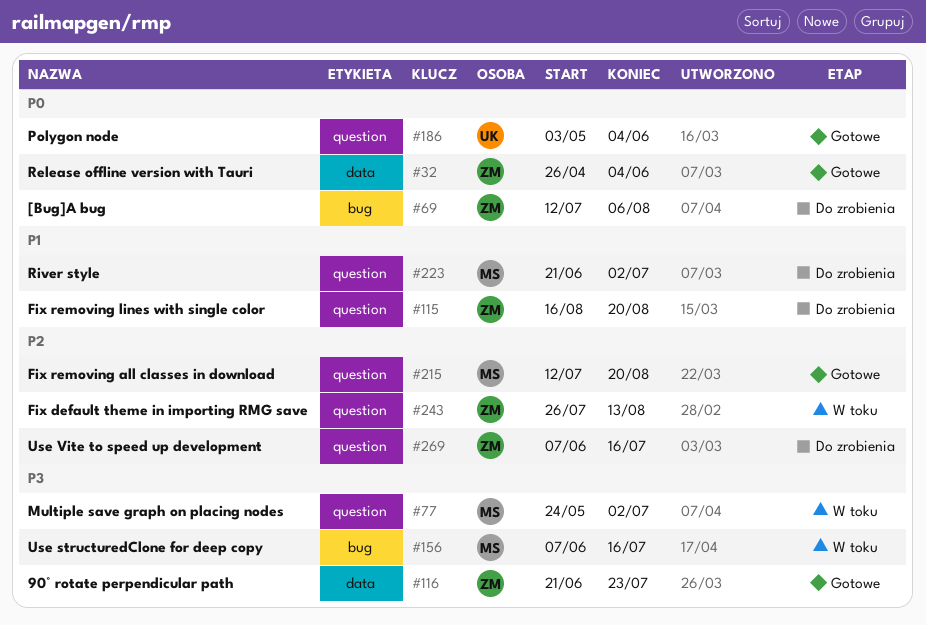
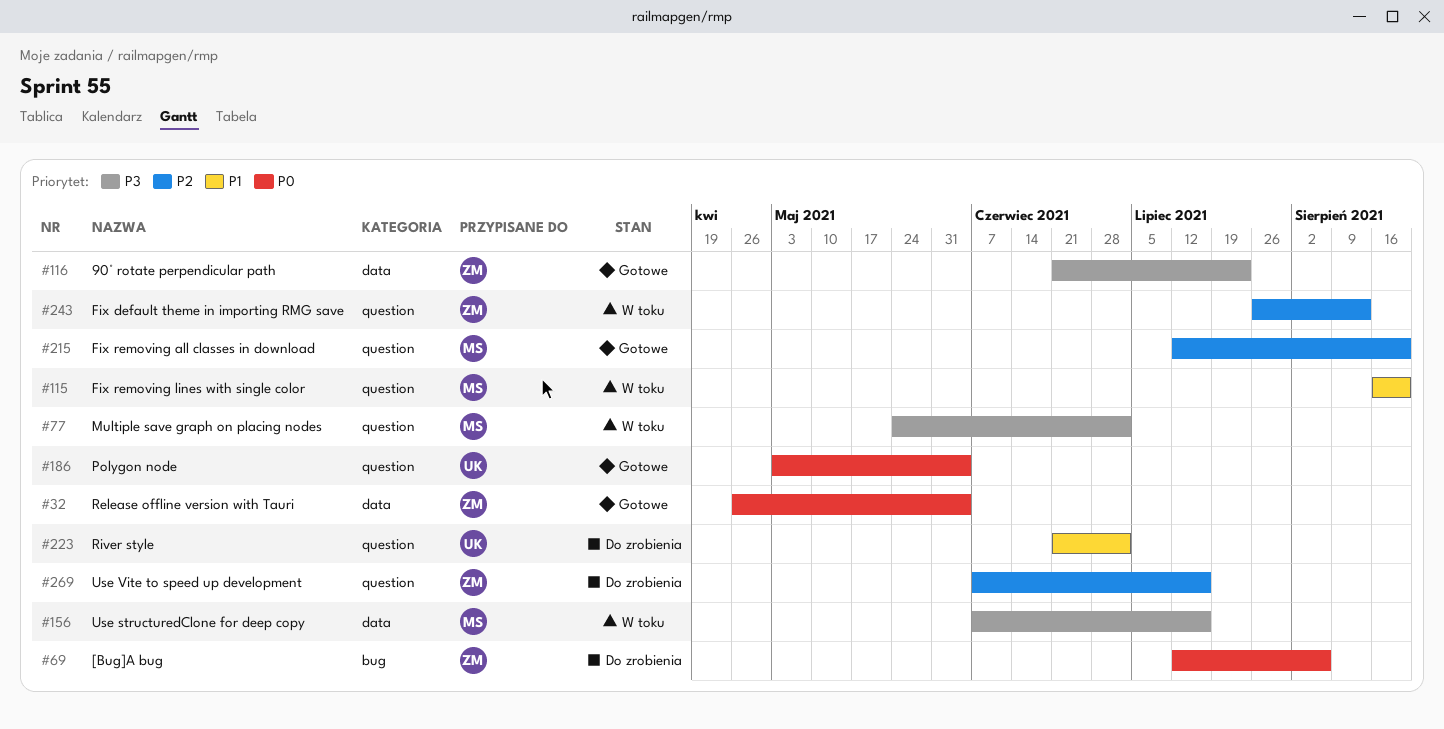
#115, status: Do zrobienia -> W toku
#115, owner: ZM -> MS
#156, label: bug -> data
#223, owner: MS -> UK

